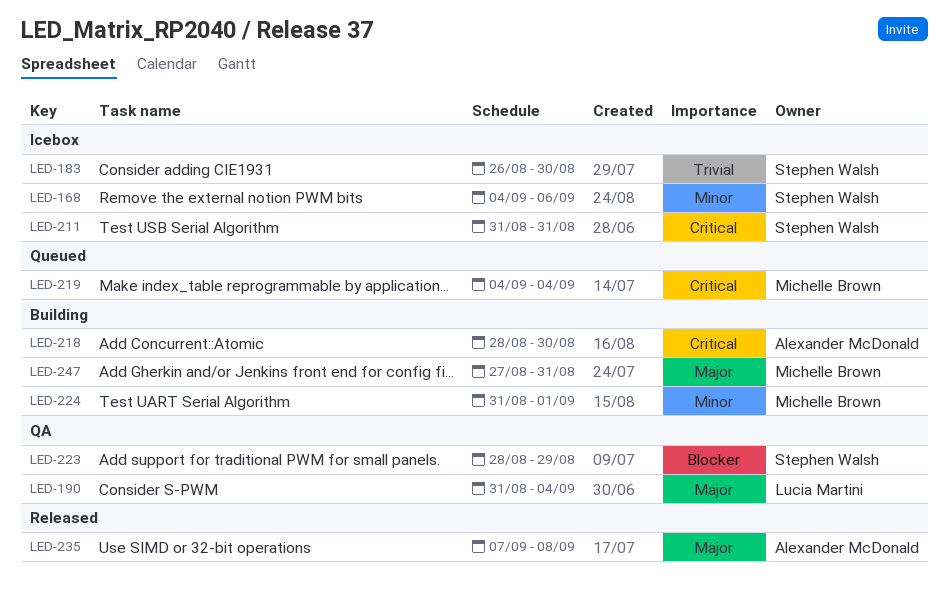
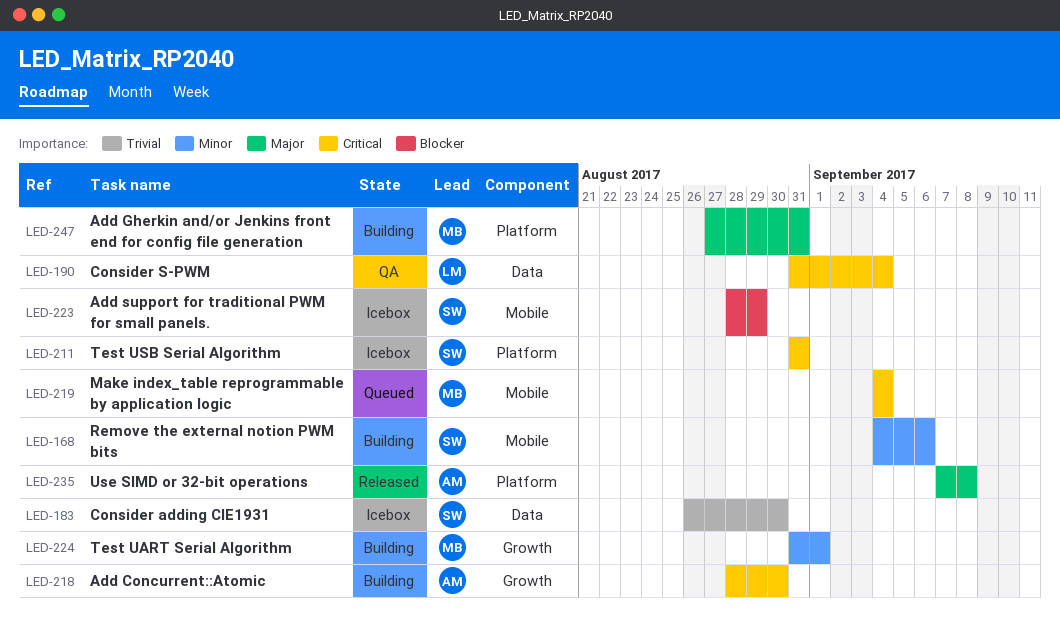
LED-168, status: Icebox -> Building
LED-190, priority: Major -> Critical
LED-223, status: QA -> Icebox

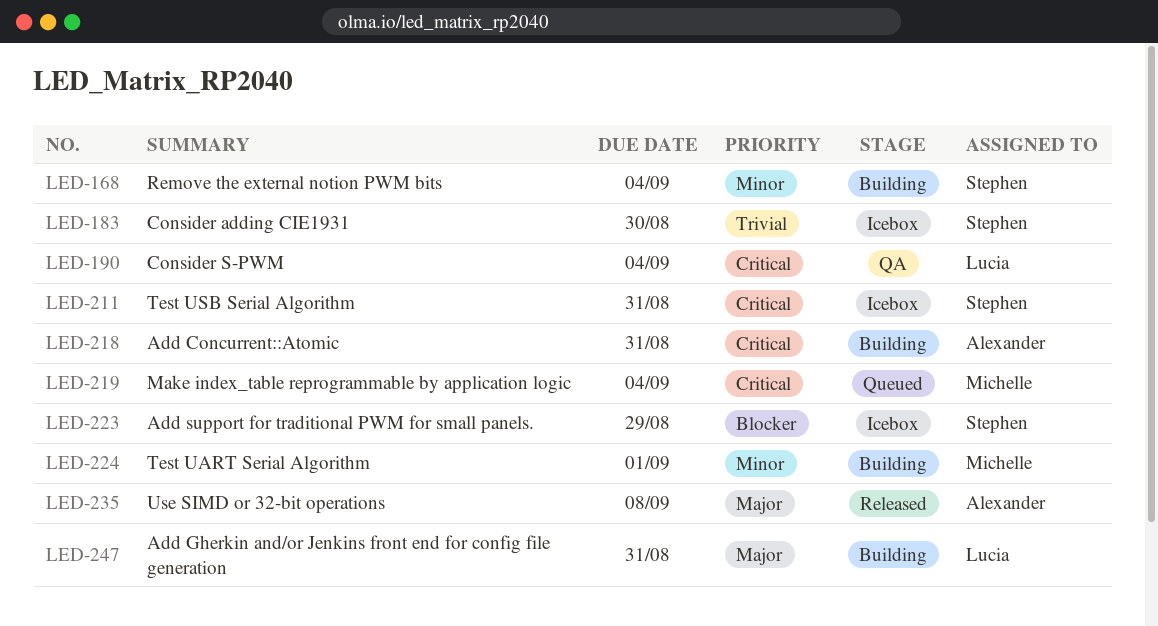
LED-168, due: Sep 6 -> Sep 4
LED-218, due: Aug 30 -> Aug 31
LED-247, owner: Michelle -> Lucia

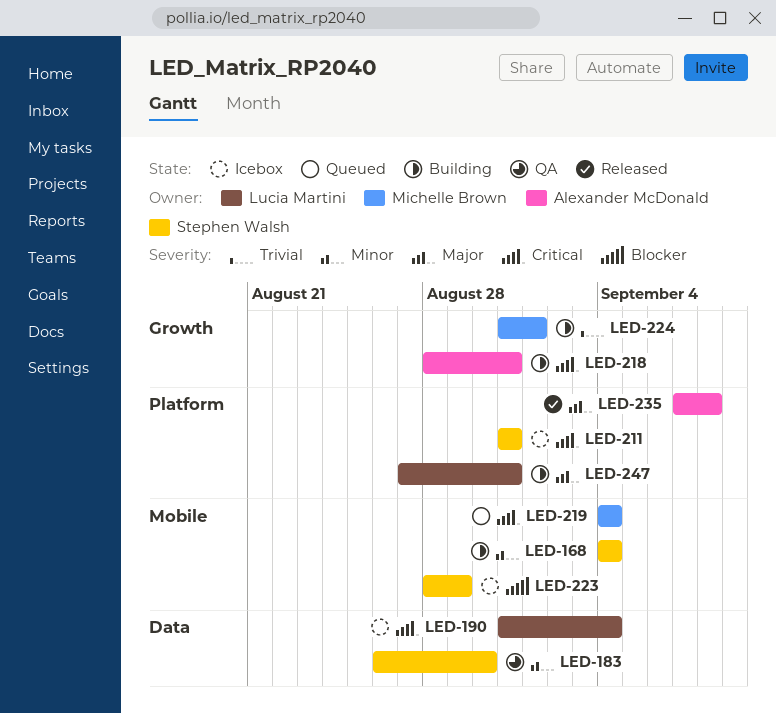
LED-183, status: Icebox -> QA
LED-183, priority: Trivial -> Minor
LED-190, status: QA -> Icebox
LED-224, priority: Minor -> Trivial

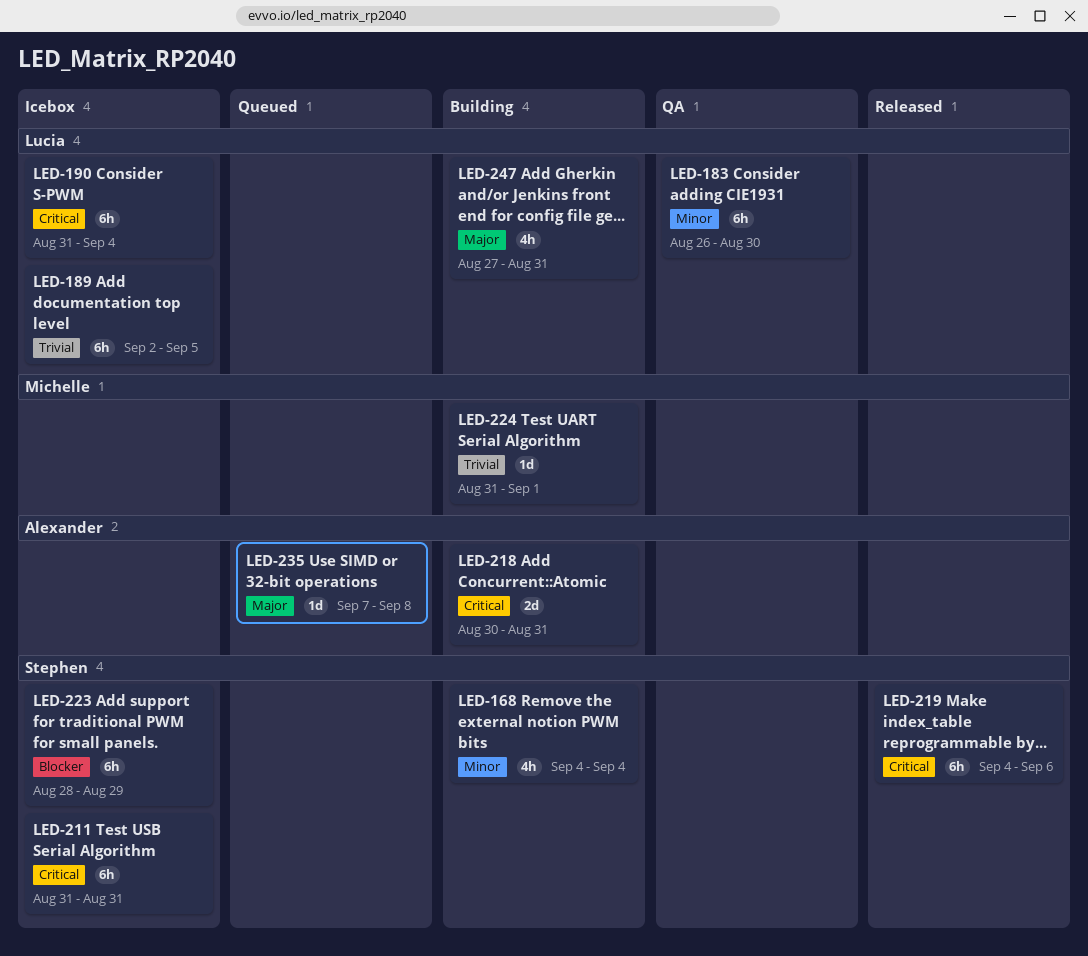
LED-183, owner: Stephen Walsh -> Lucia Martini
LED-189: none -> present
LED-218, start: Aug 28 -> Aug 30
LED-219, status: Queued -> Released
LED-219, owner: Michelle Brown -> Stephen Walsh
LED-219, due: Sep 4 -> Sep 6
LED-235, status: Released -> Queued

